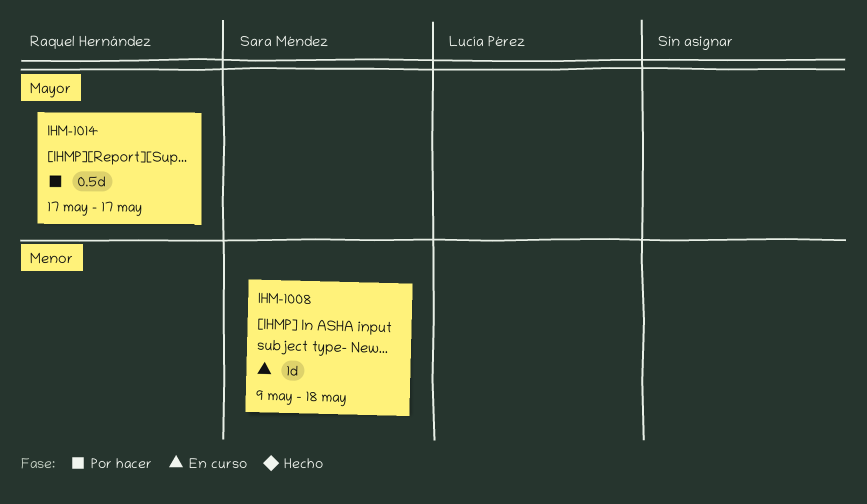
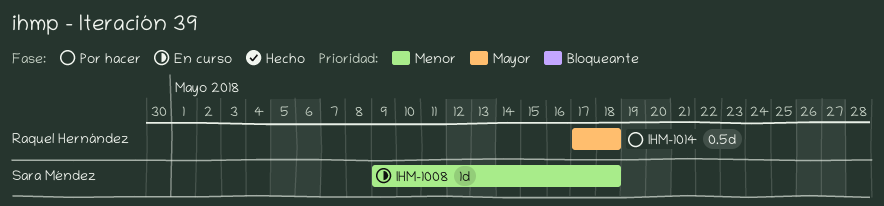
IHM-1014, due: May 17 -> May 18

